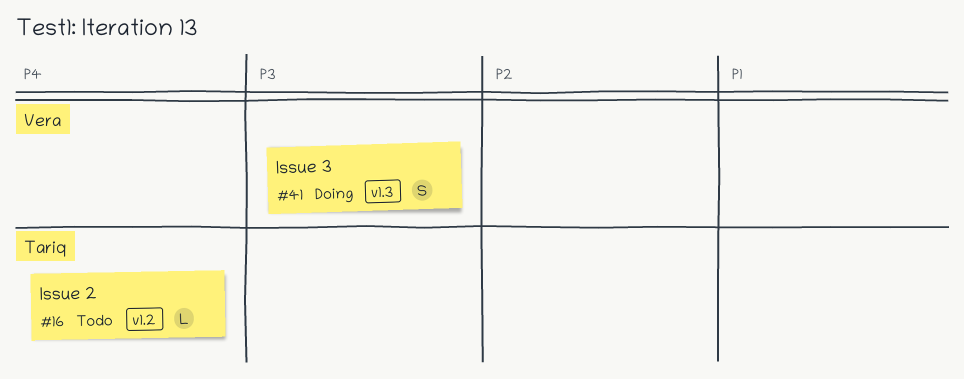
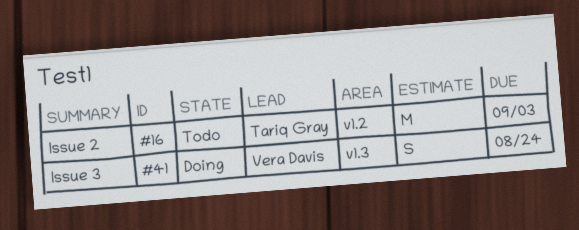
#16, estimate: L -> M

